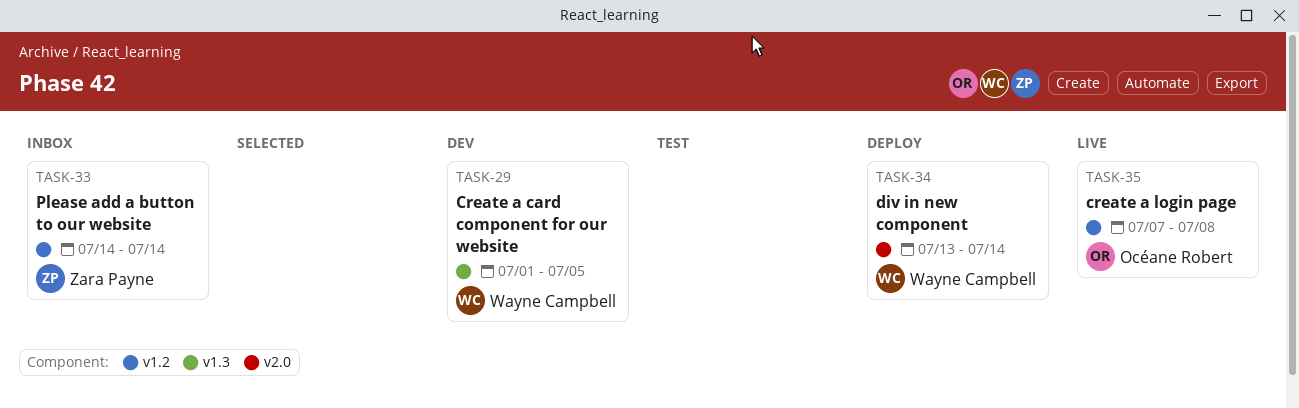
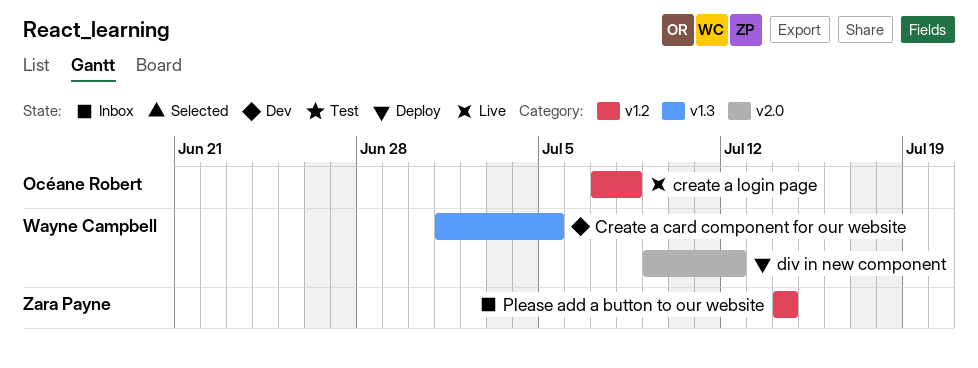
div in new component, start: Jul 13 -> Jul 9
div in new component, due: Jul 14 -> Jul 12

